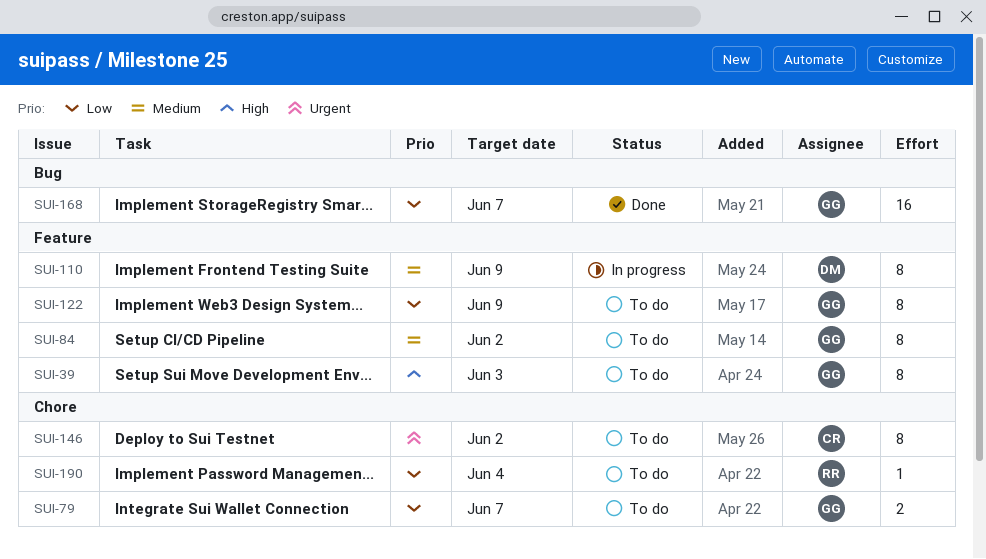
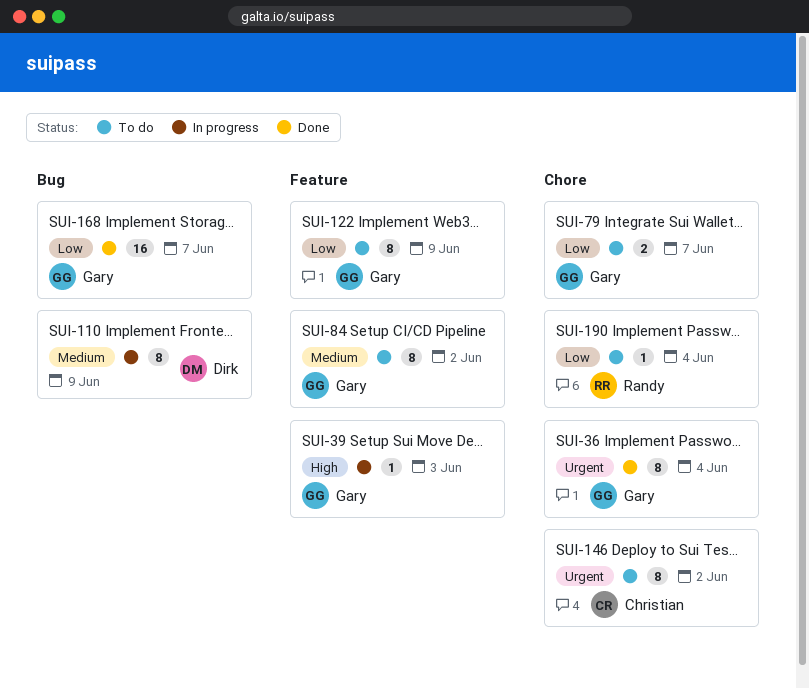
SUI-36: none -> present
SUI-39, status: To do -> In progress
SUI-39, estimate: 8 -> 1
SUI-110, label: Feature -> Bug

